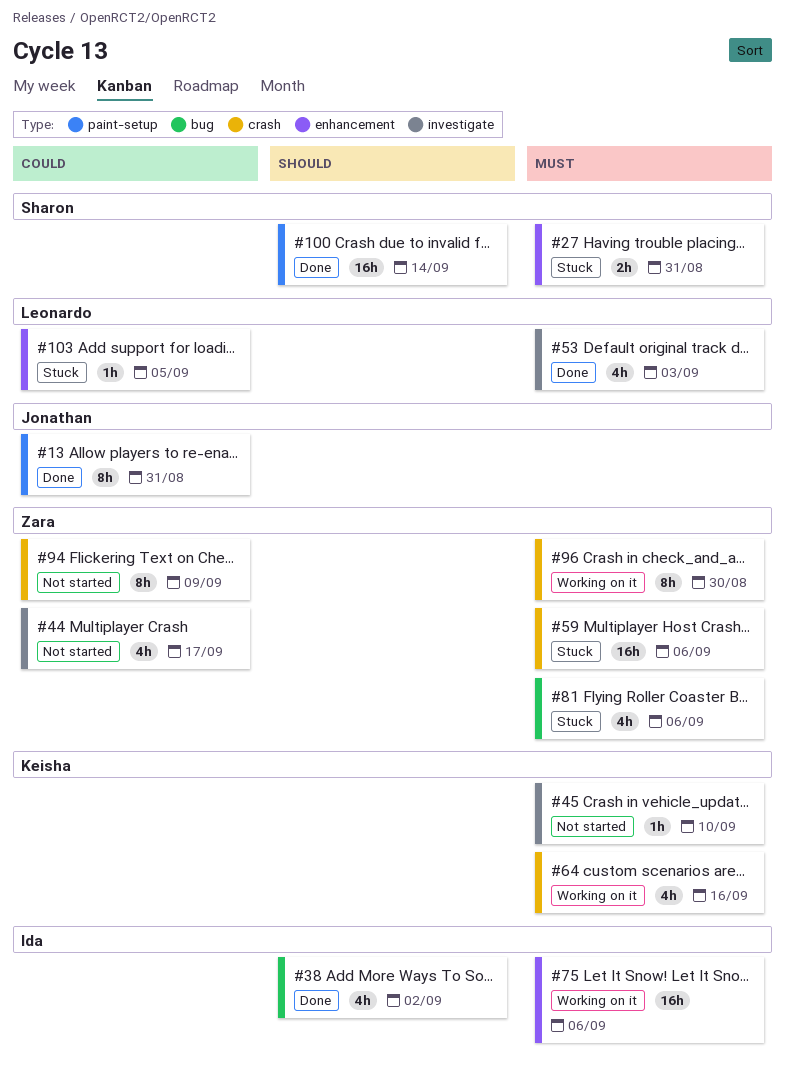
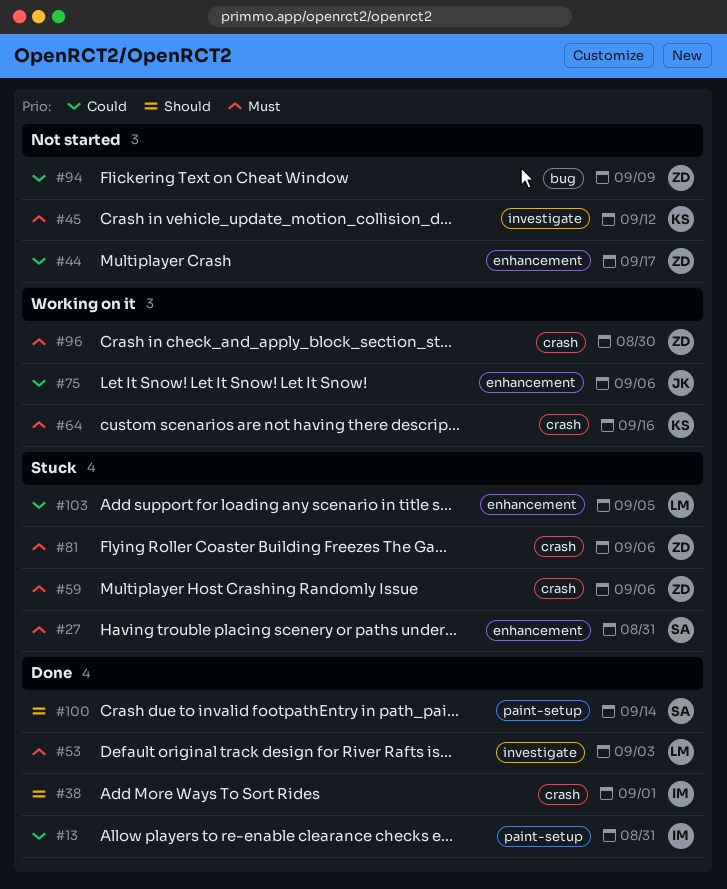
#13, owner: Jonathan -> Ida
#38, label: bug -> crash
#38, due: Sep 2 -> Sep 1
#44, label: investigate -> enhancement
#45, due: Sep 10 -> Sep 12
#75, owner: Ida -> Jonathan
#75, priority: Must -> Could
#81, label: bug -> crash
#94, label: crash -> bug

